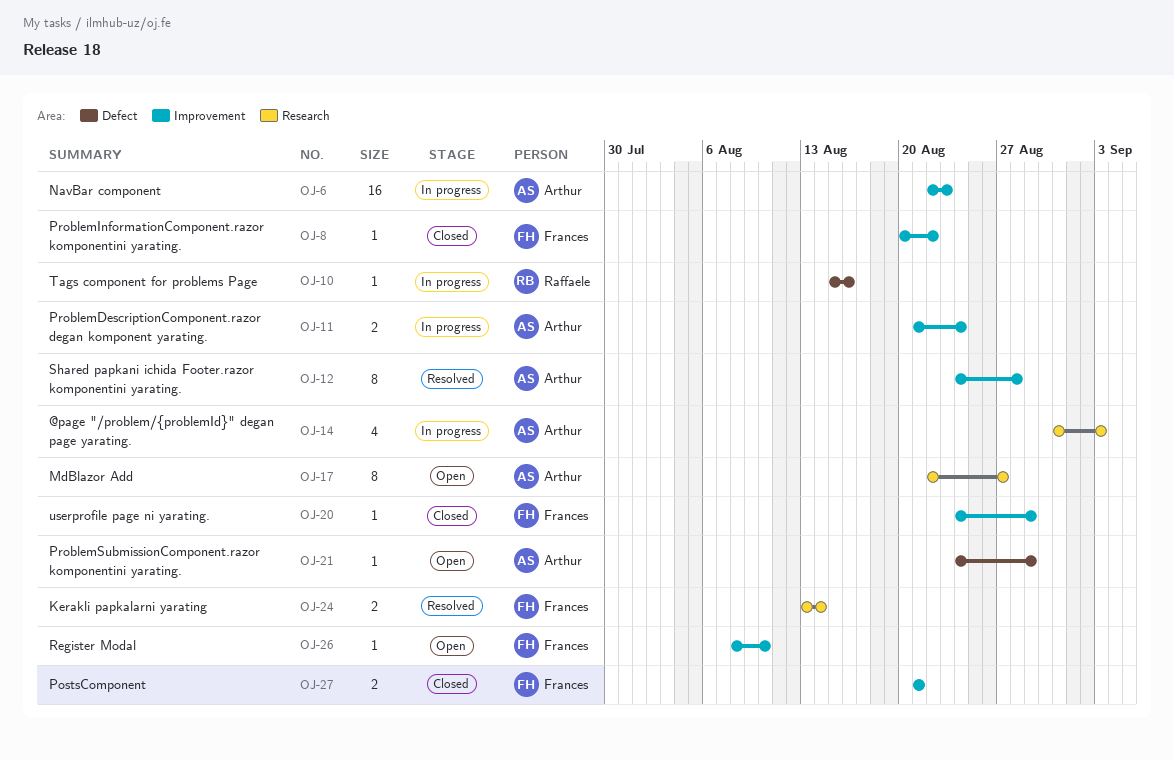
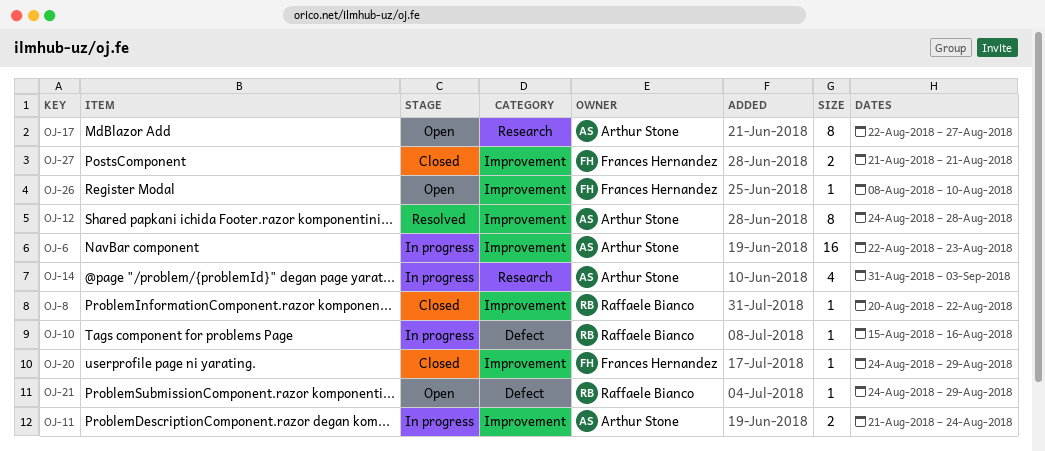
OJ-8, owner: Frances Hernandez -> Raffaele Bianco
OJ-21, owner: Arthur Stone -> Raffaele Bianco
OJ-24: present -> none

